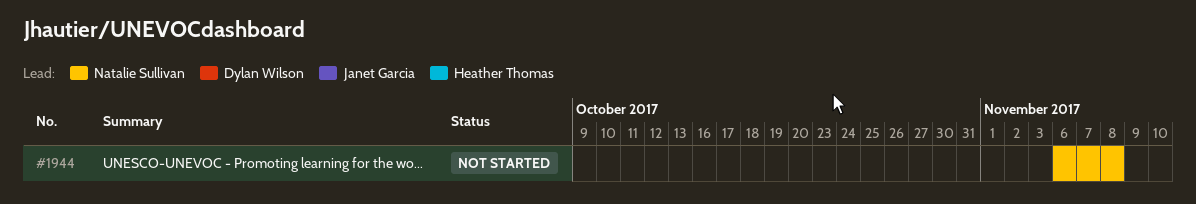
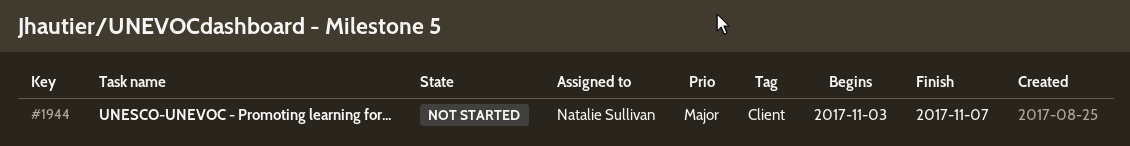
#1944, start: Nov 6 -> Nov 3
#1944, due: Nov 8 -> Nov 7

